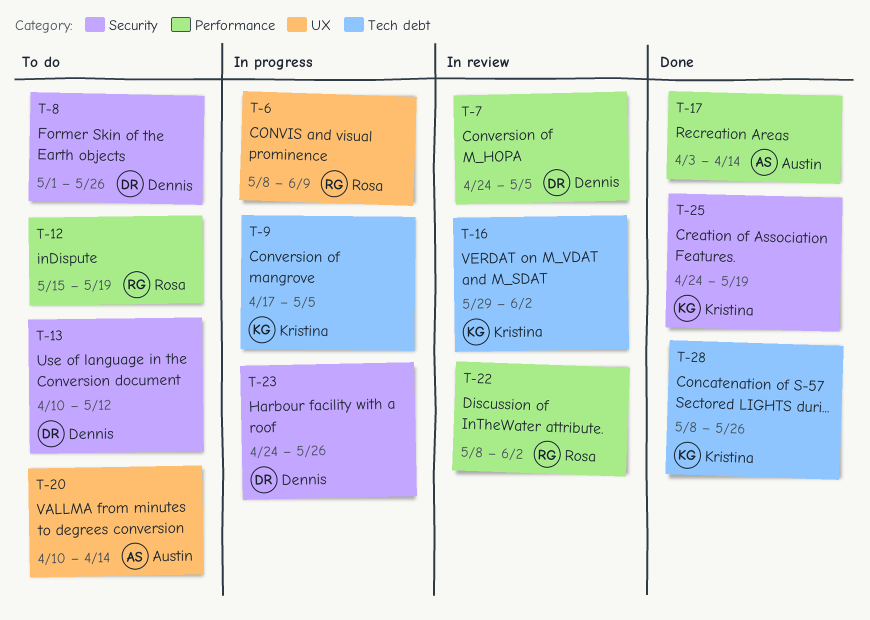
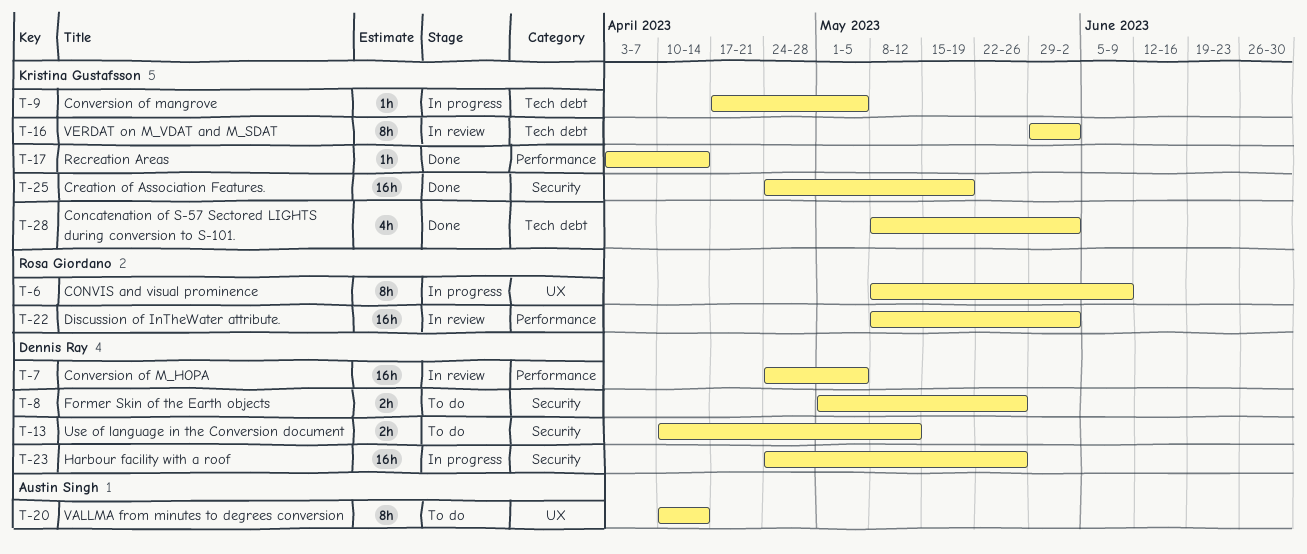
T-12: present -> none
T-17, owner: Austin Singh -> Kristina Gustafsson
T-28, due: May 26 -> Jun 2

